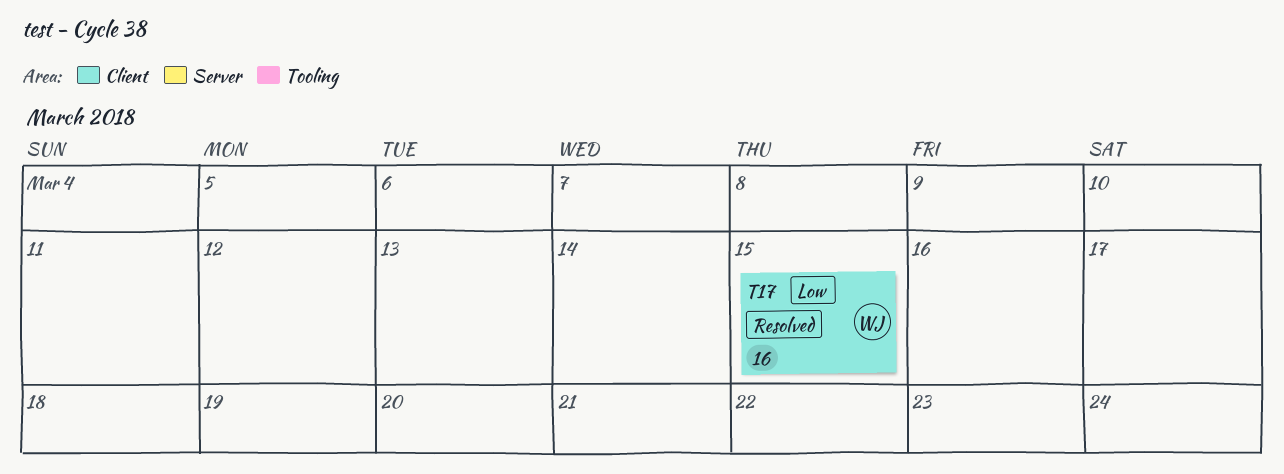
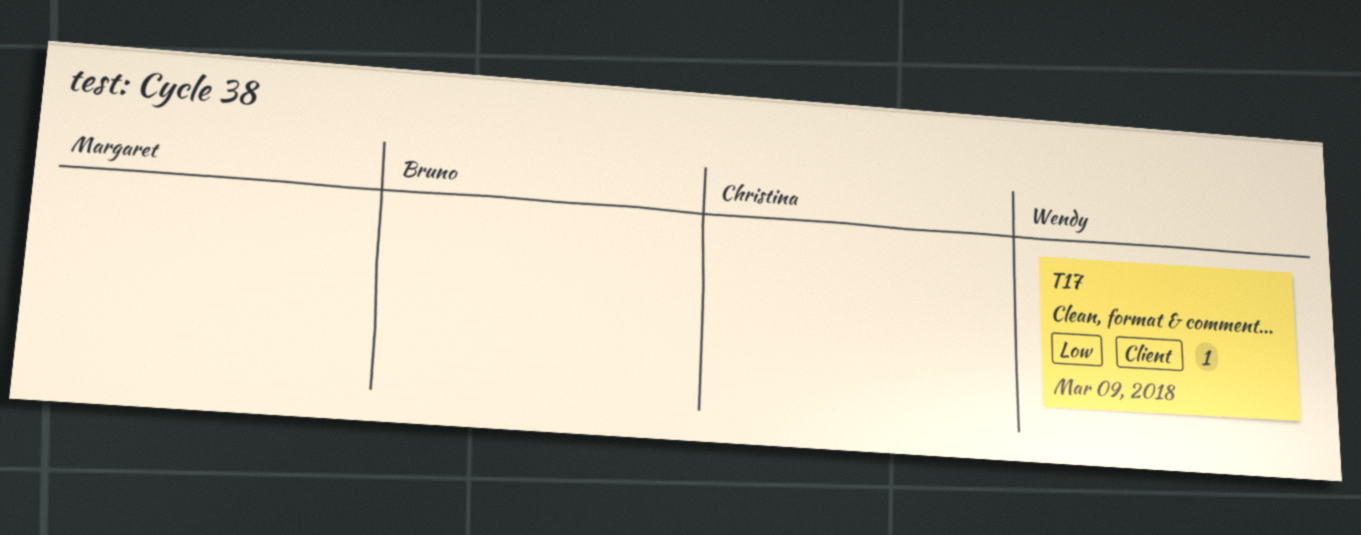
T17, estimate: 16 -> 1
T17, due: Mar 15 -> Mar 9

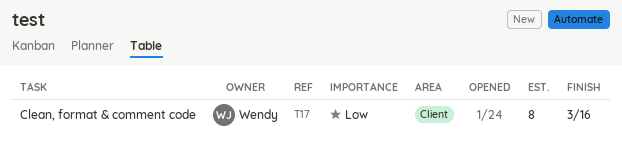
T17, estimate: 1 -> 8
T17, due: Mar 9 -> Mar 16

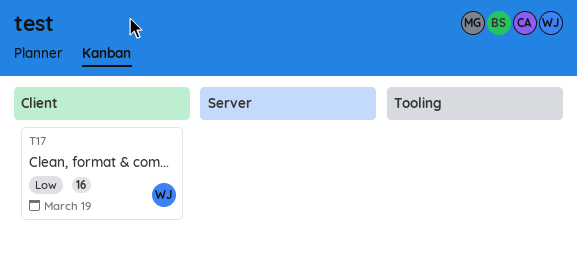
T17, estimate: 8 -> 16
T17, due: Mar 16 -> Mar 19

